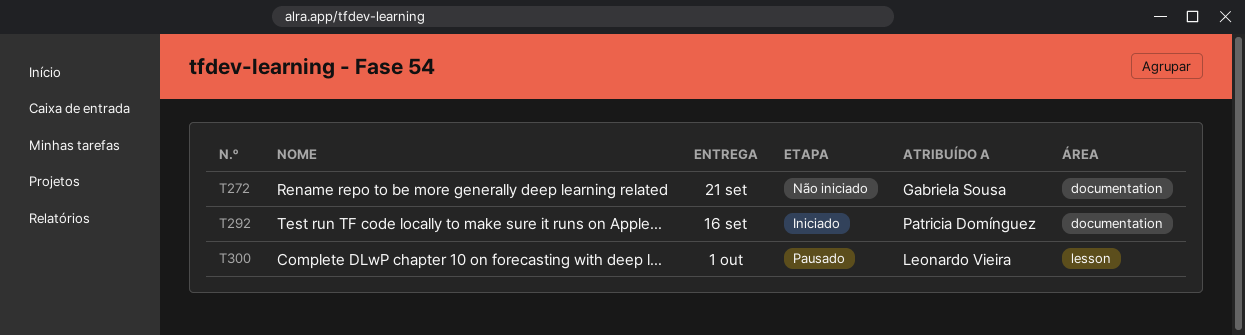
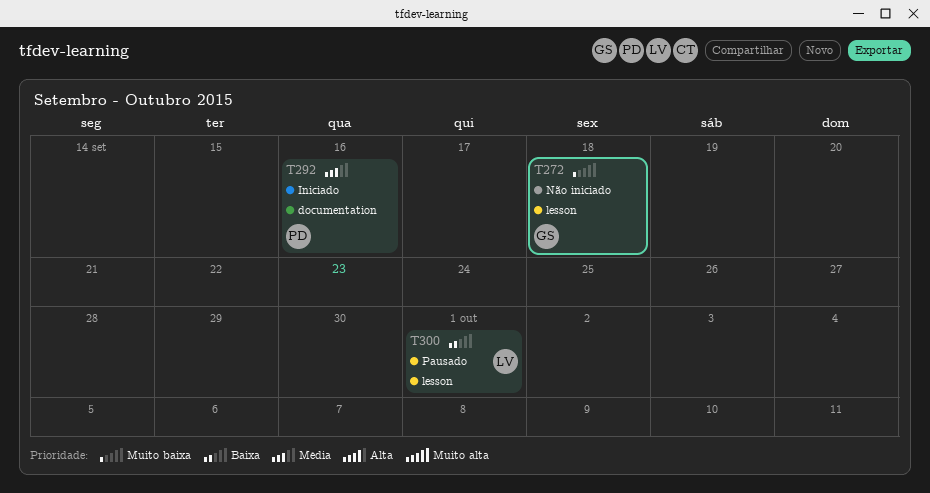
T272, label: documentation -> lesson
T272, due: Sep 21 -> Sep 18

